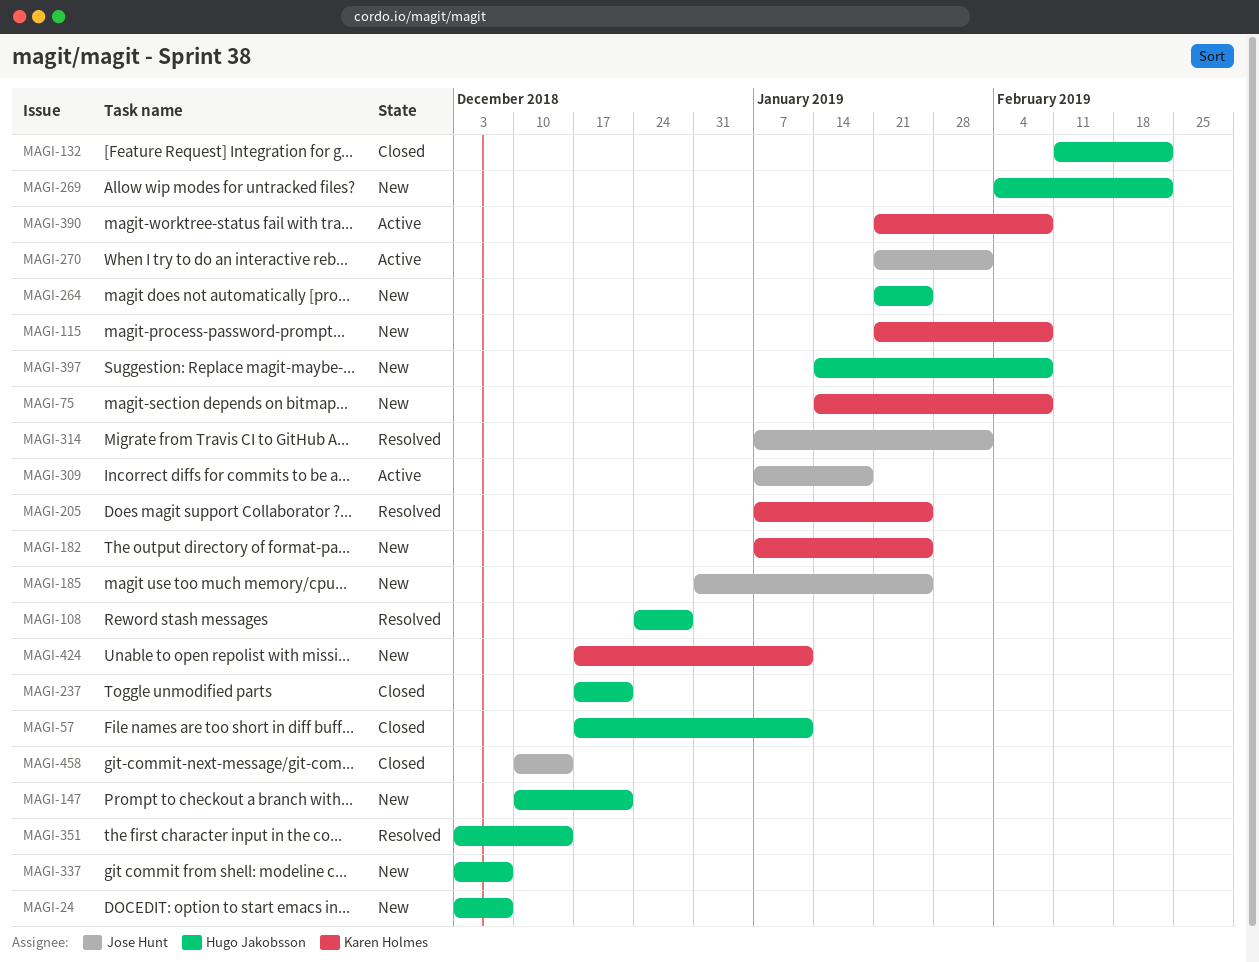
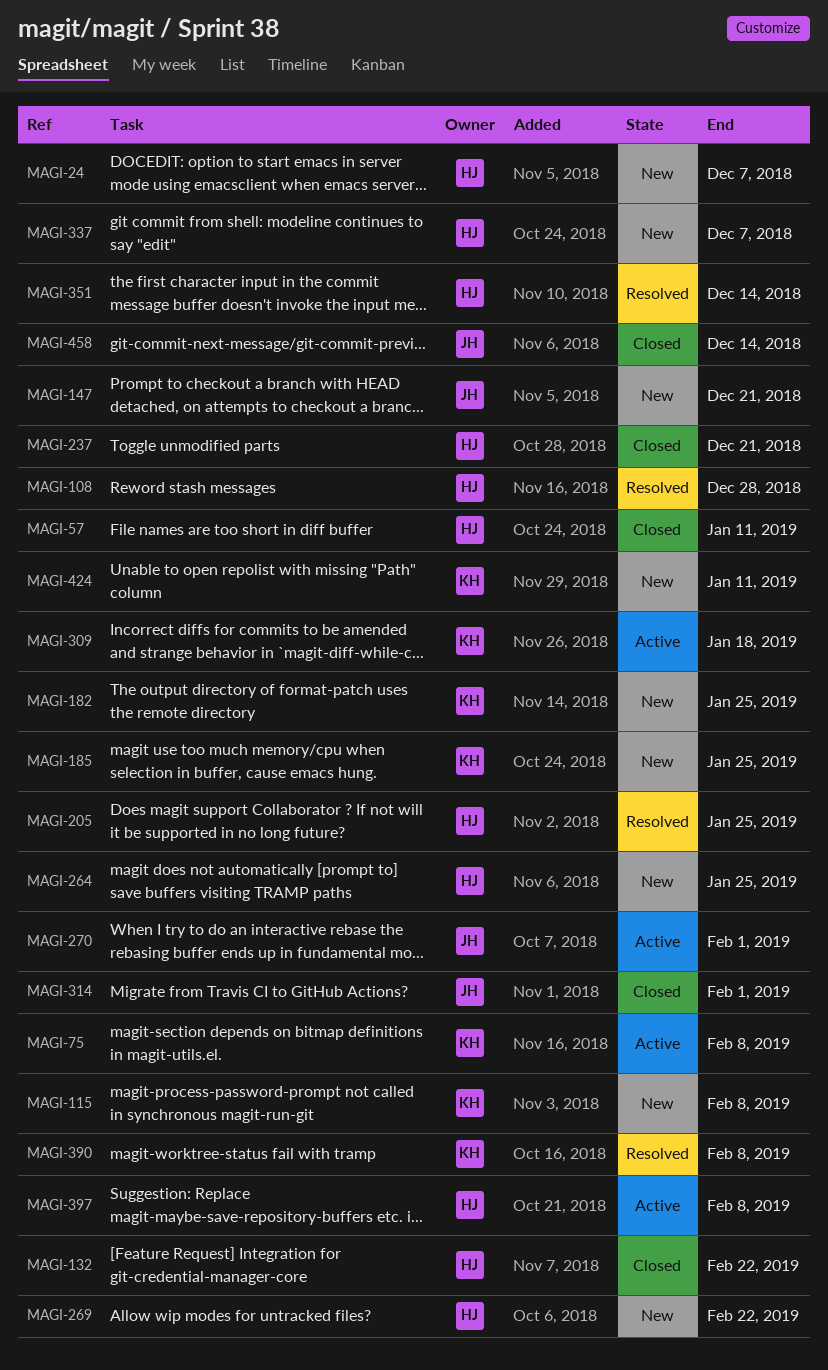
MAGI-75, status: New -> Active
MAGI-147, owner: Hugo Jakobsson -> Jose Hunt
MAGI-185, owner: Jose Hunt -> Karen Holmes
MAGI-205, owner: Karen Holmes -> Hugo Jakobsson
MAGI-309, owner: Jose Hunt -> Karen Holmes
MAGI-314, status: Resolved -> Closed
MAGI-390, status: Active -> Resolved
MAGI-397, status: New -> Active

